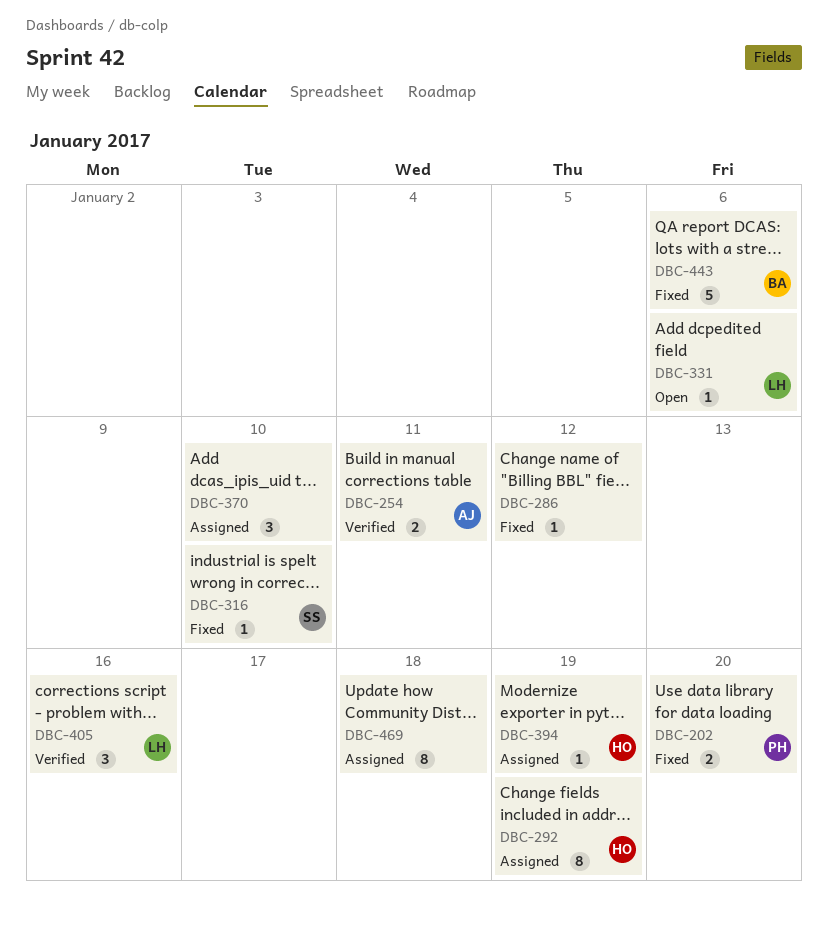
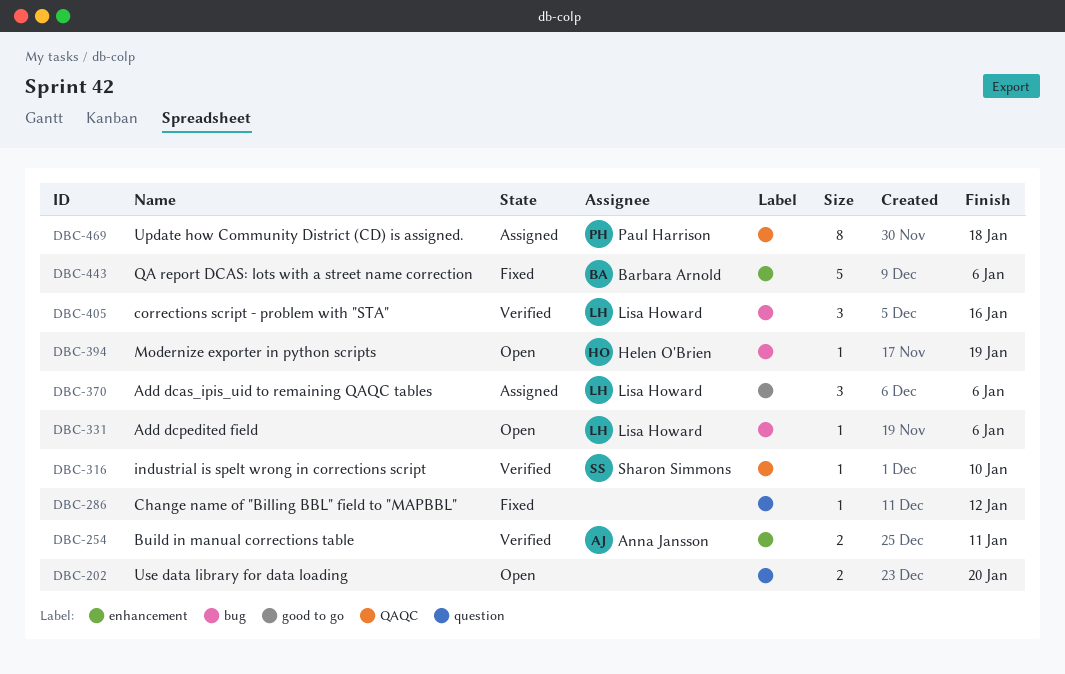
DBC-202, status: Fixed -> Open
DBC-202, owner: Paul Harrison -> none
DBC-292: present -> none
DBC-316, status: Fixed -> Verified
DBC-370, owner: none -> Lisa Howard
DBC-370, due: Jan 10 -> Jan 6
DBC-394, status: Assigned -> Open
DBC-469, owner: none -> Paul Harrison

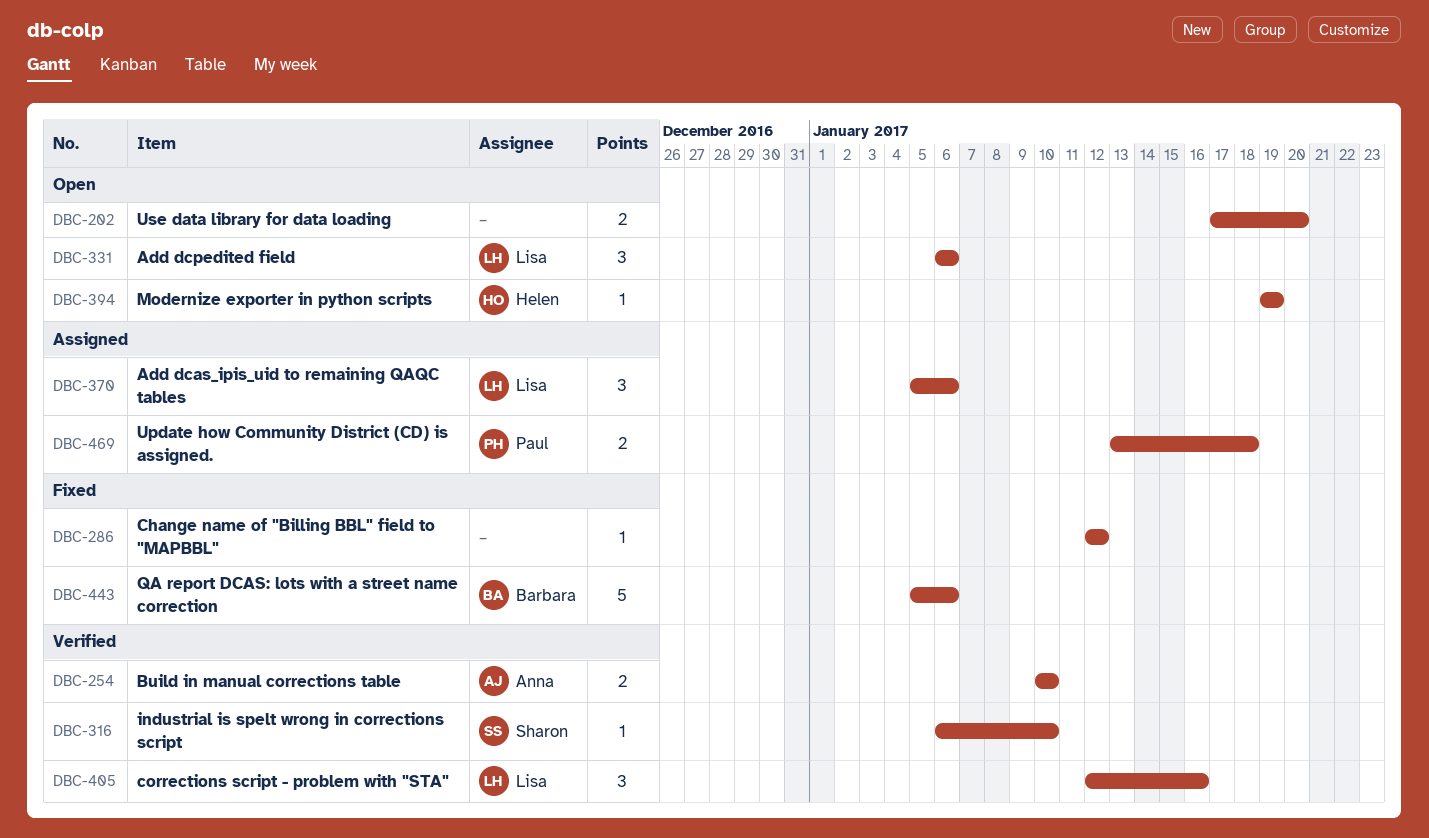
DBC-254, due: Jan 11 -> Jan 10
DBC-331, estimate: 1 -> 3
DBC-469, estimate: 8 -> 2

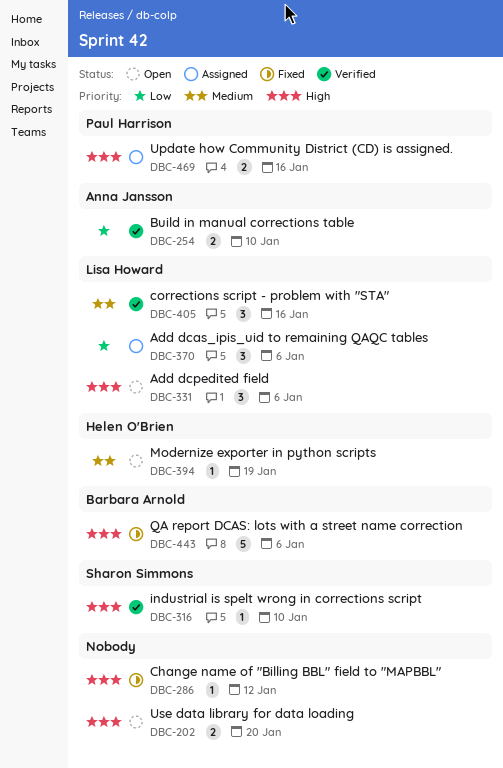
DBC-469, due: Jan 18 -> Jan 16

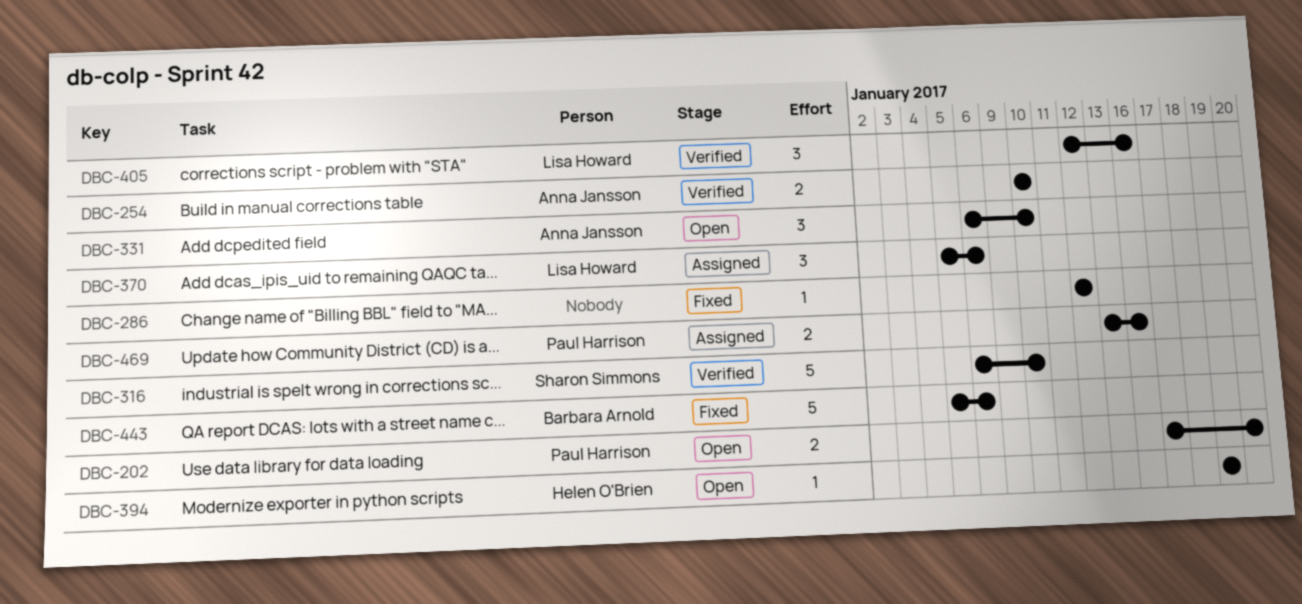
DBC-202, owner: none -> Paul Harrison
DBC-316, estimate: 1 -> 5
DBC-331, owner: Lisa Howard -> Anna Jansson
DBC-331, due: Jan 6 -> Jan 10

